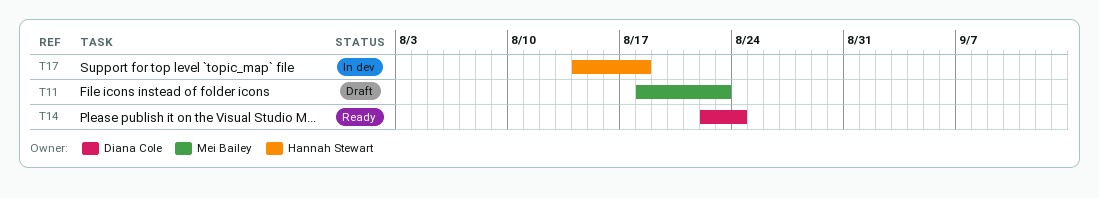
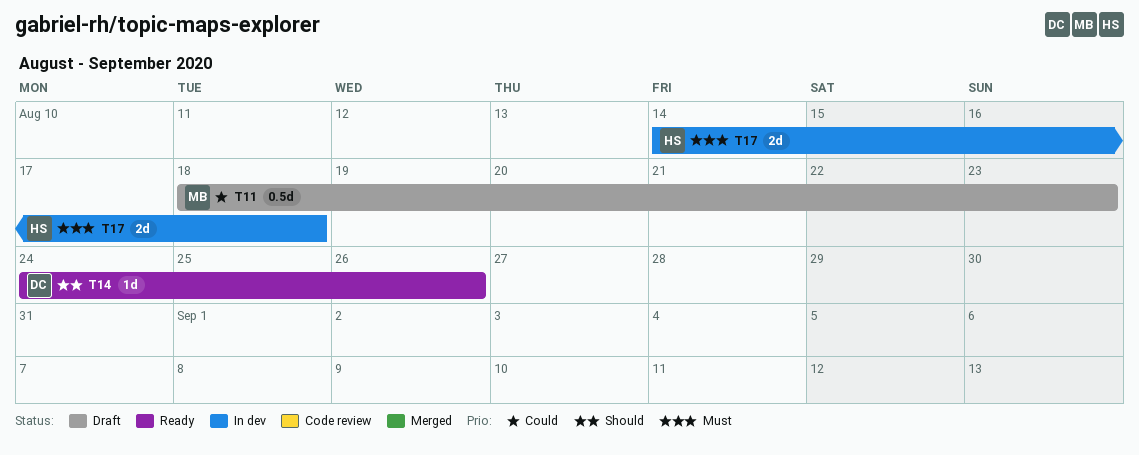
T14, start: Aug 22 -> Aug 24
T14, due: Aug 24 -> Aug 26

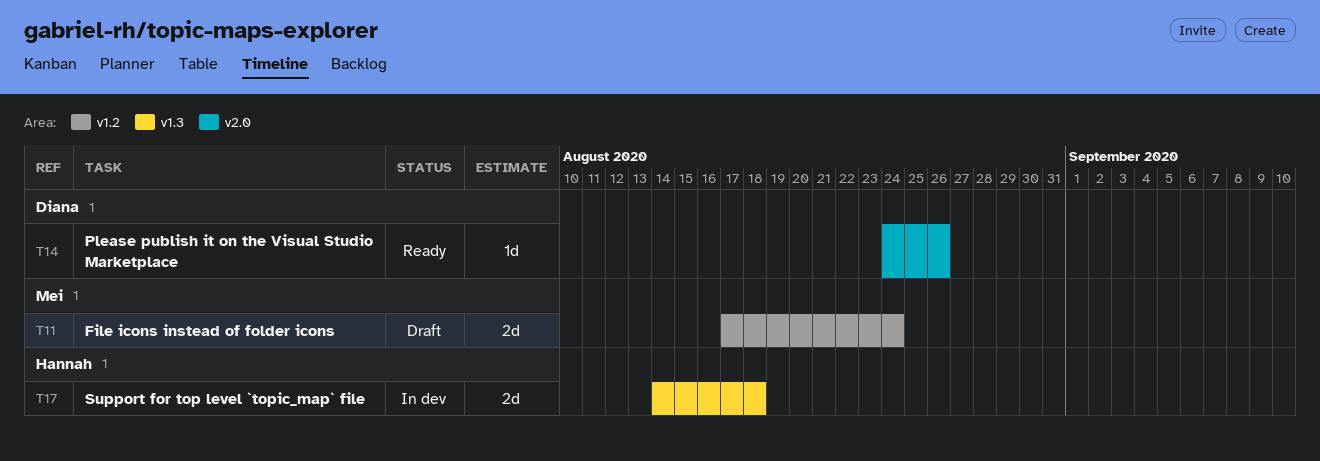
T11, estimate: 0.5d -> 2d
T11, start: Aug 18 -> Aug 17
T11, due: Aug 23 -> Aug 24

